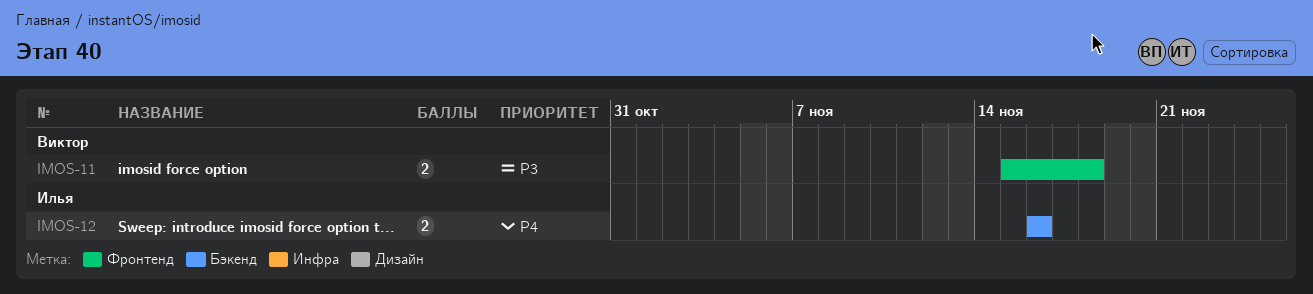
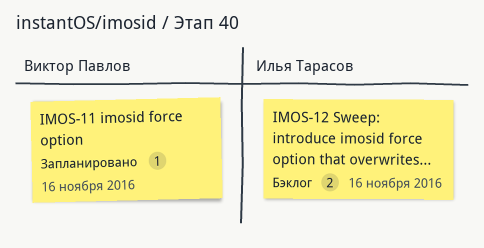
IMOS-11, estimate: 2 -> 1
IMOS-11, due: Nov 18 -> Nov 16

